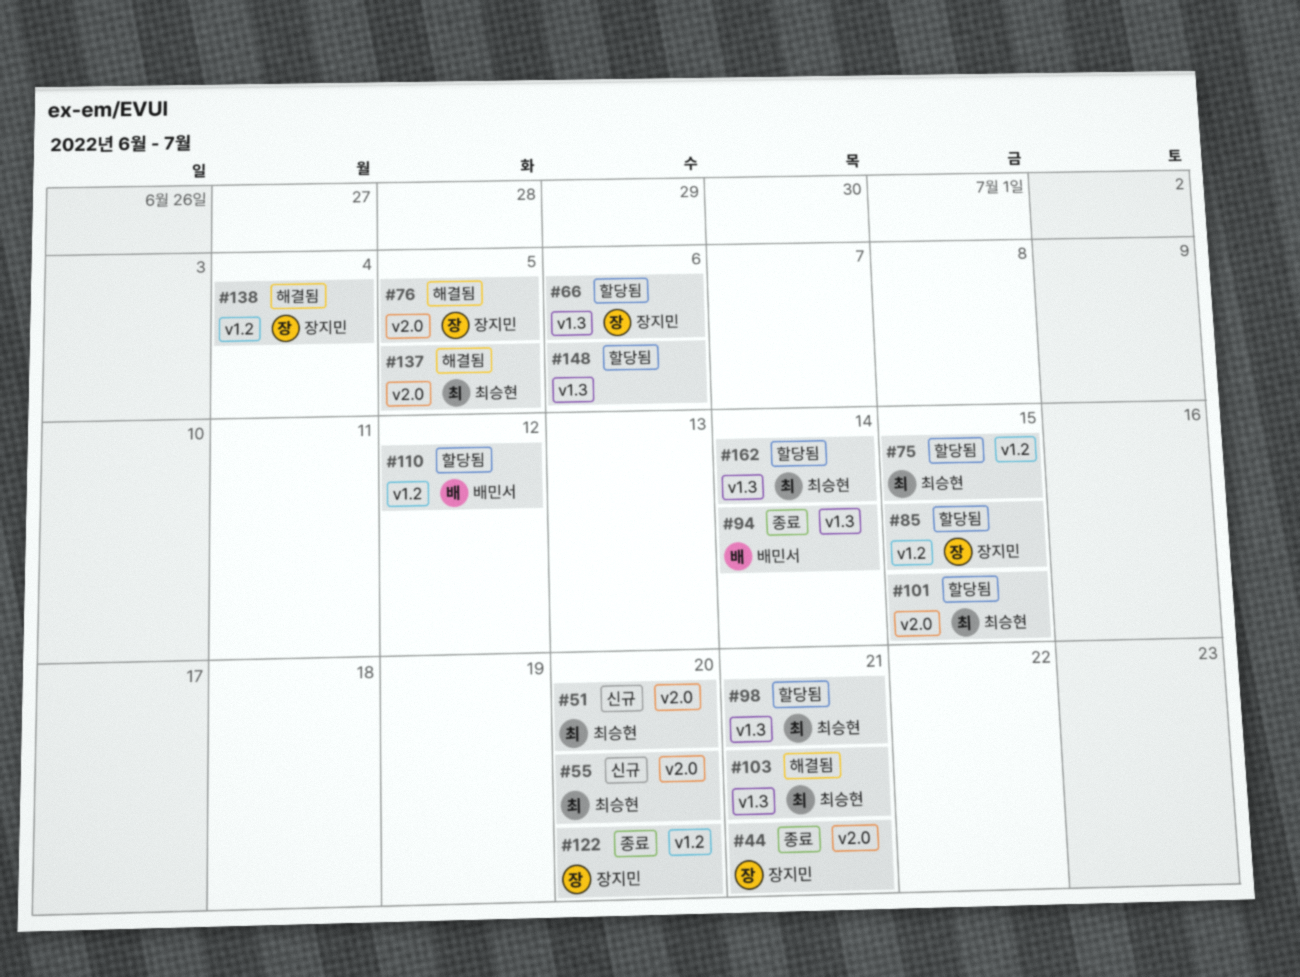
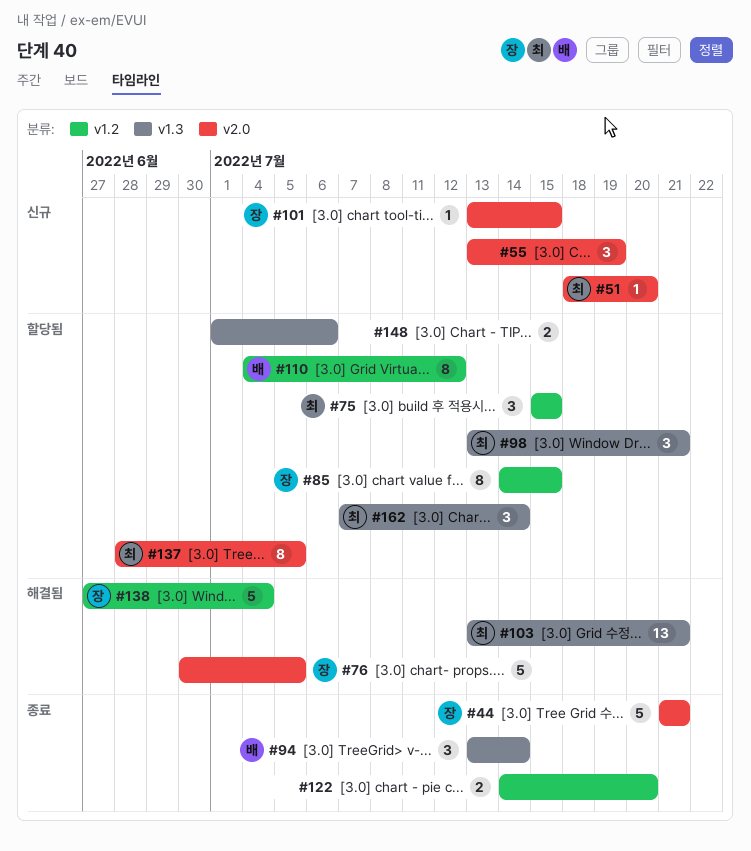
#55, owner: 최승현 -> none
#55, due: Jul 20 -> Jul 19
#66: present -> none
#101, status: 할당됨 -> 신규
#101, owner: 최승현 -> 장지민
#122, owner: 장지민 -> none
#137, status: 해결됨 -> 할당됨

